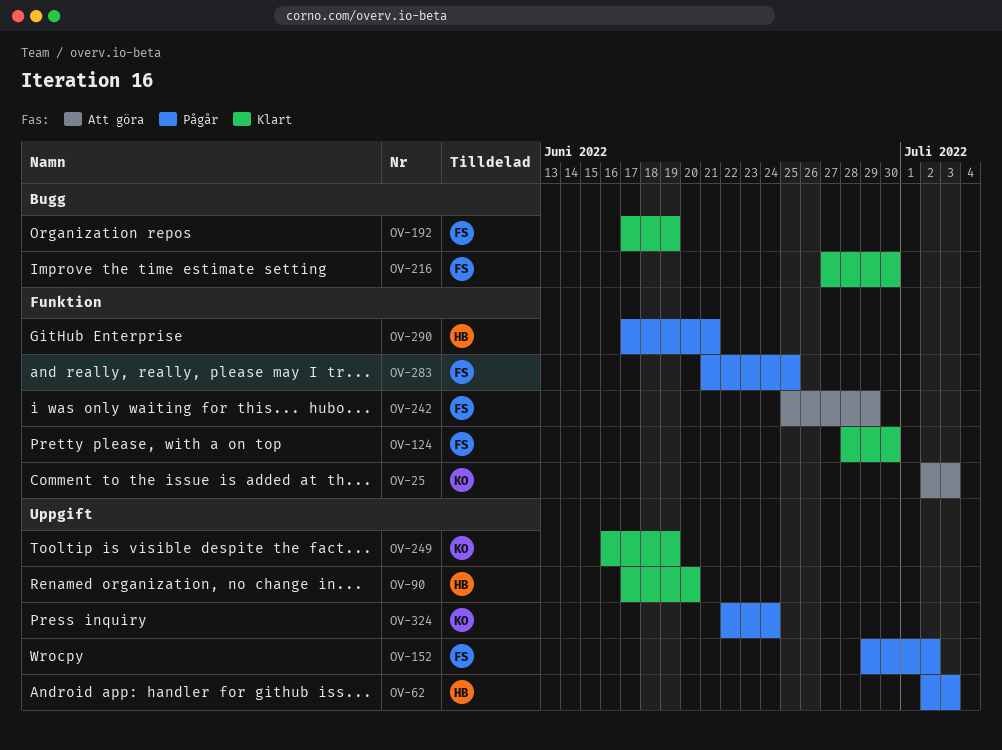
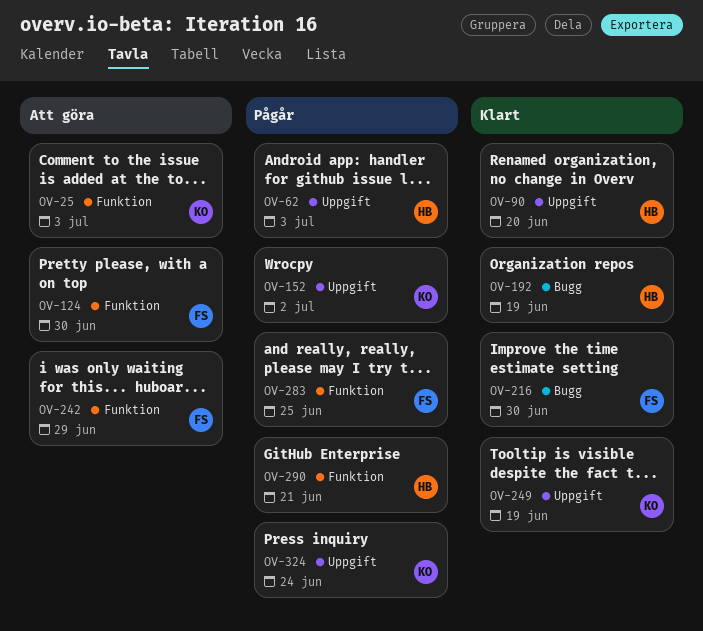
OV-124, status: Klart -> Att göra
OV-152, owner: FS -> KO
OV-192, owner: FS -> HB

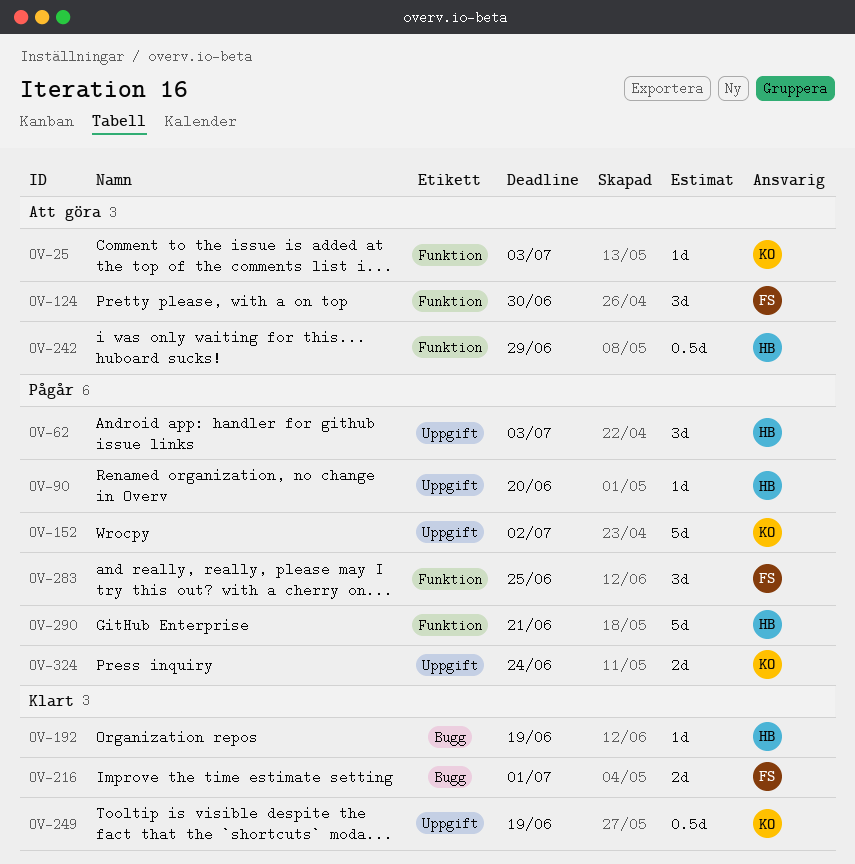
OV-90, status: Klart -> Pågår
OV-216, due: Jun 30 -> Jul 1
OV-242, owner: FS -> HB

